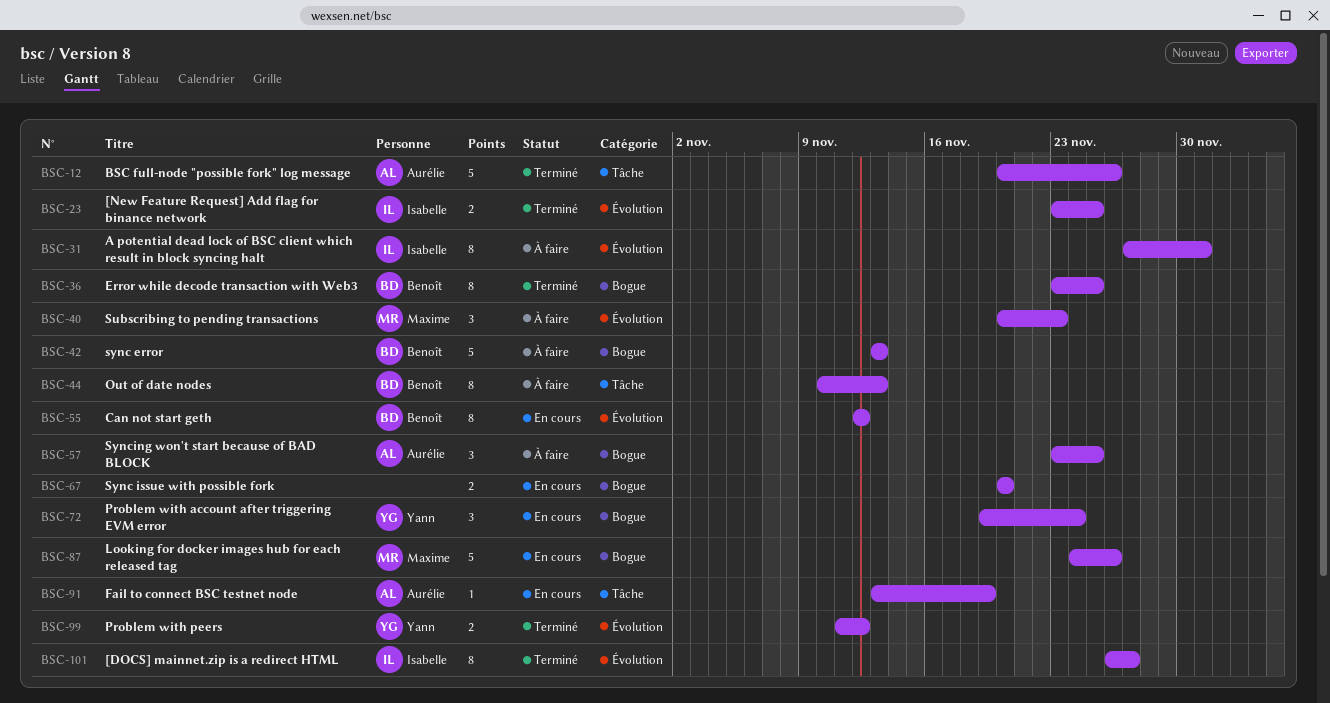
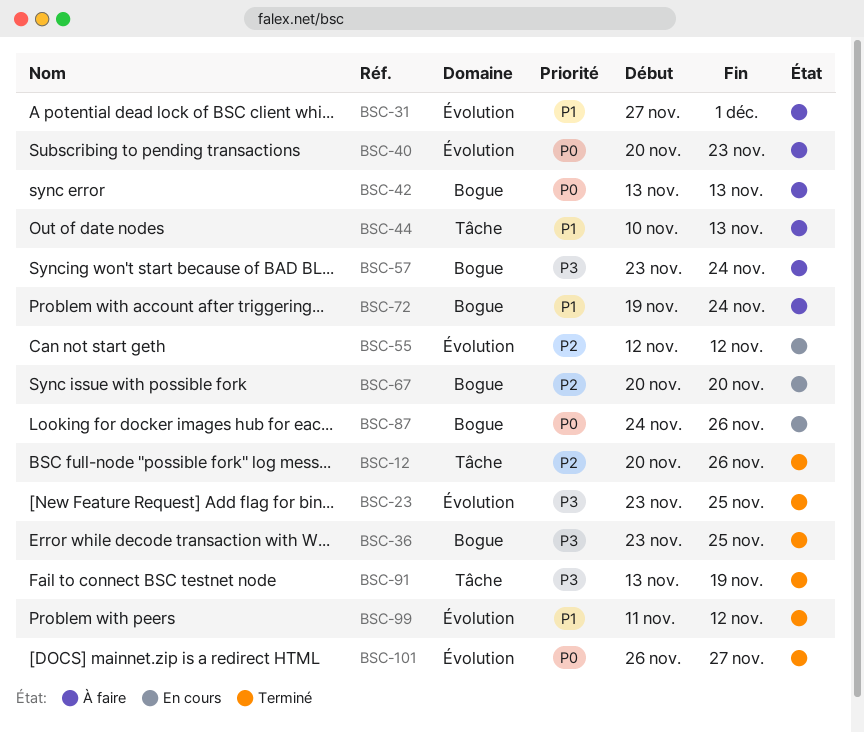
BSC-57, due: Nov 25 -> Nov 24
BSC-72, status: En cours -> À faire
BSC-91, status: En cours -> Terminé

